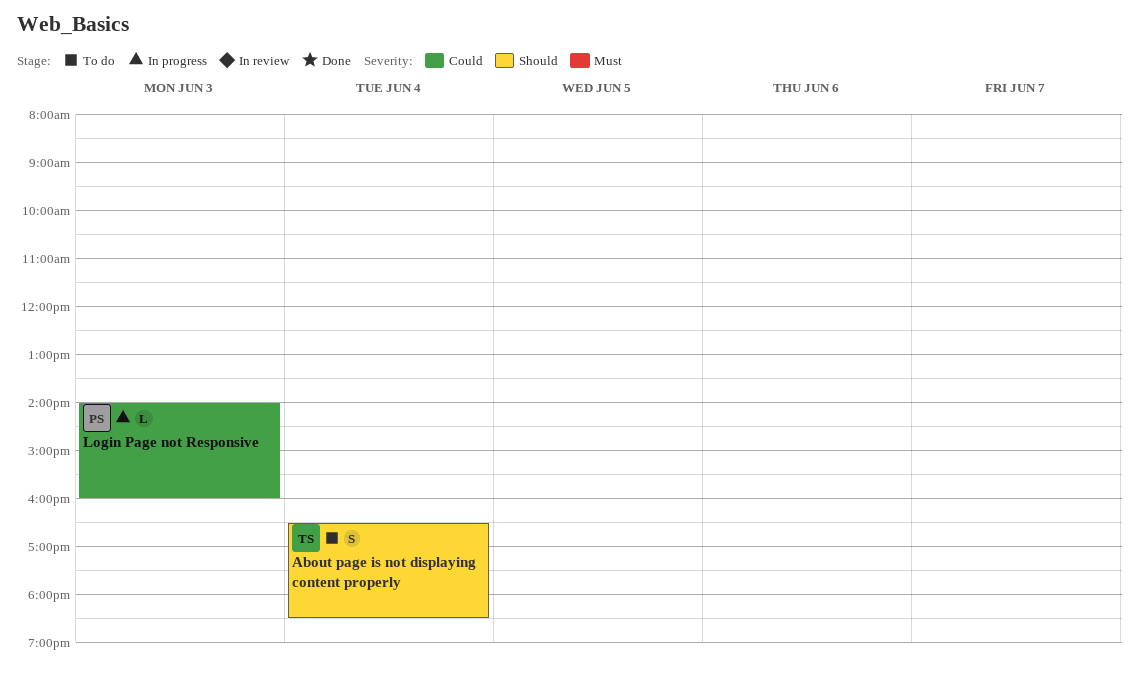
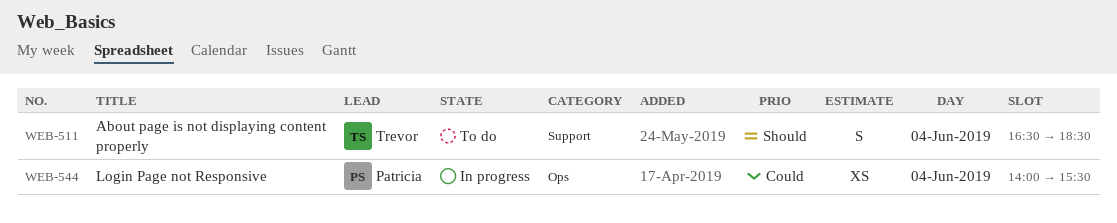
Login Page not Responsive, estimate: L -> XS
Login Page not Responsive, day: Jun 3 -> Jun 4
Login Page not Responsive, ends: 16:00 -> 15:30

